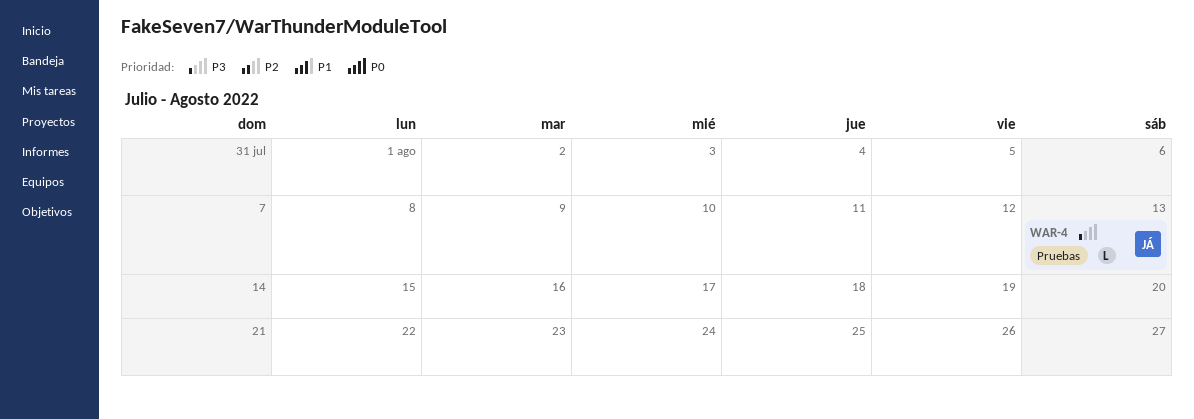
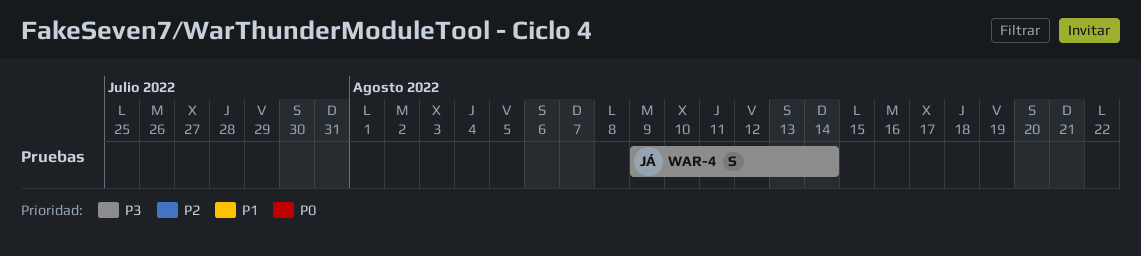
WAR-4, estimate: L -> S
WAR-4, due: Aug 13 -> Aug 14

